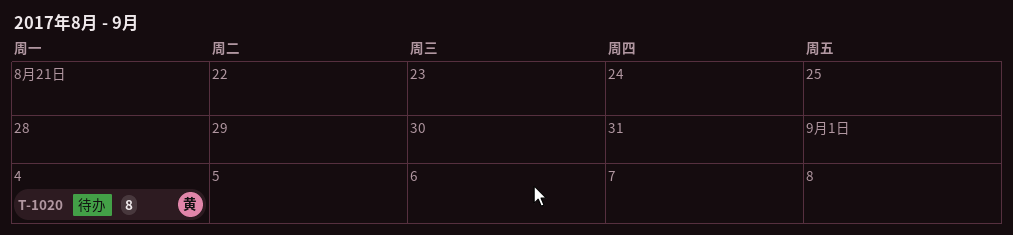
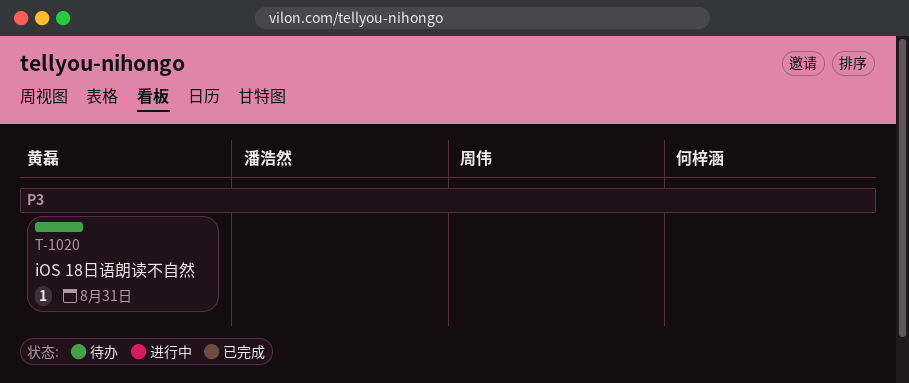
T-1020, estimate: 8 -> 1
T-1020, due: Sep 4 -> Aug 31

